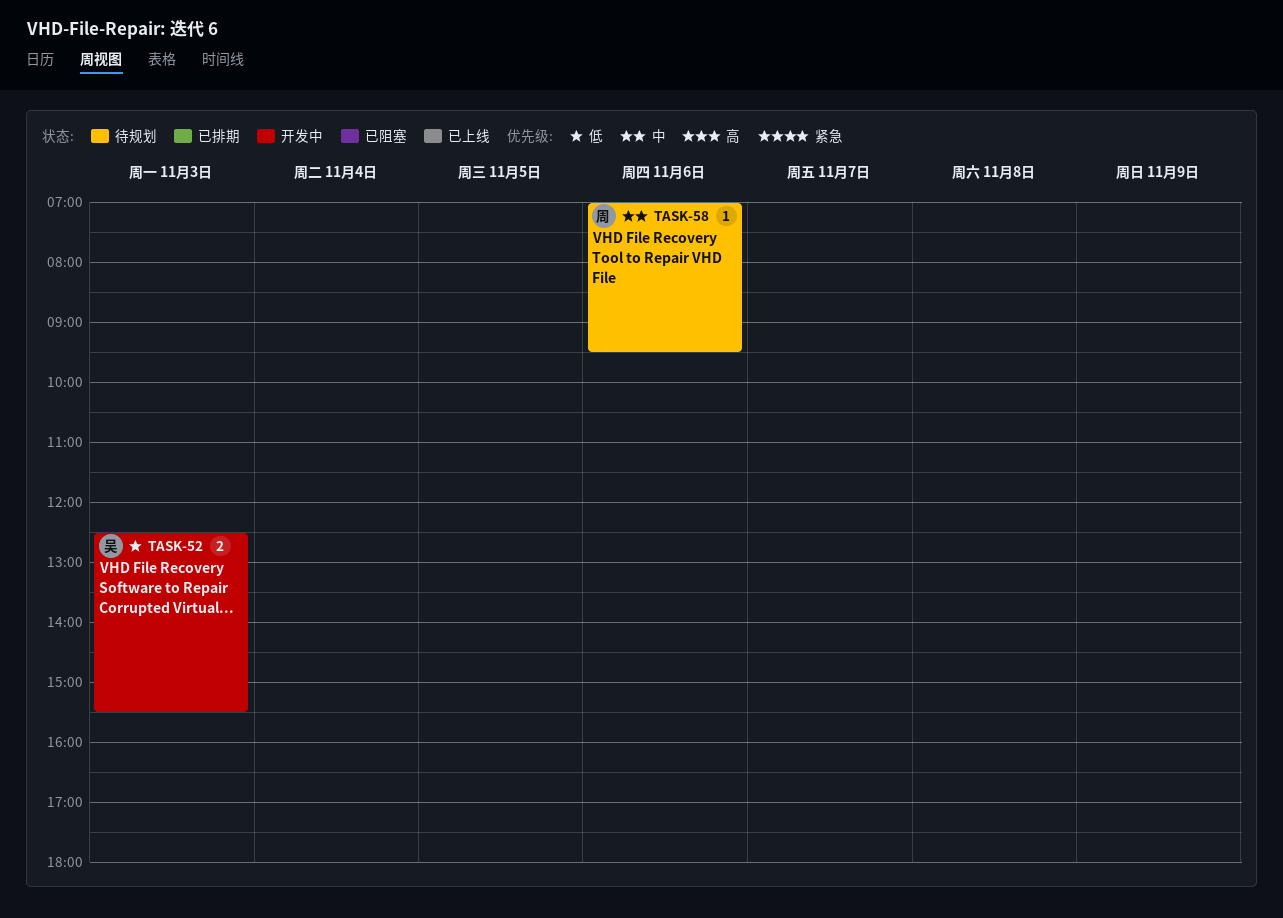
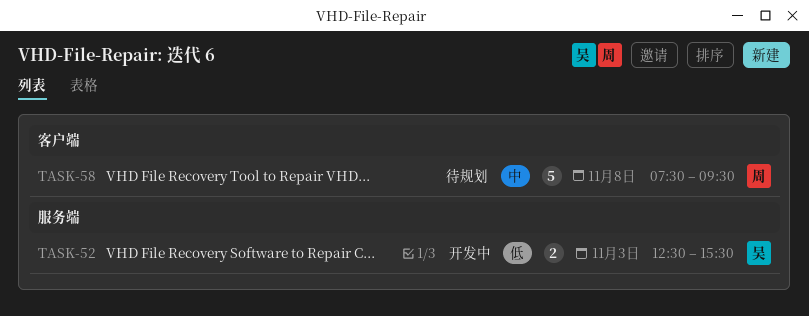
TASK-58, estimate: 1 -> 5
TASK-58, day: Nov 6 -> Nov 8
TASK-58, begins: 07:00 -> 07:30

